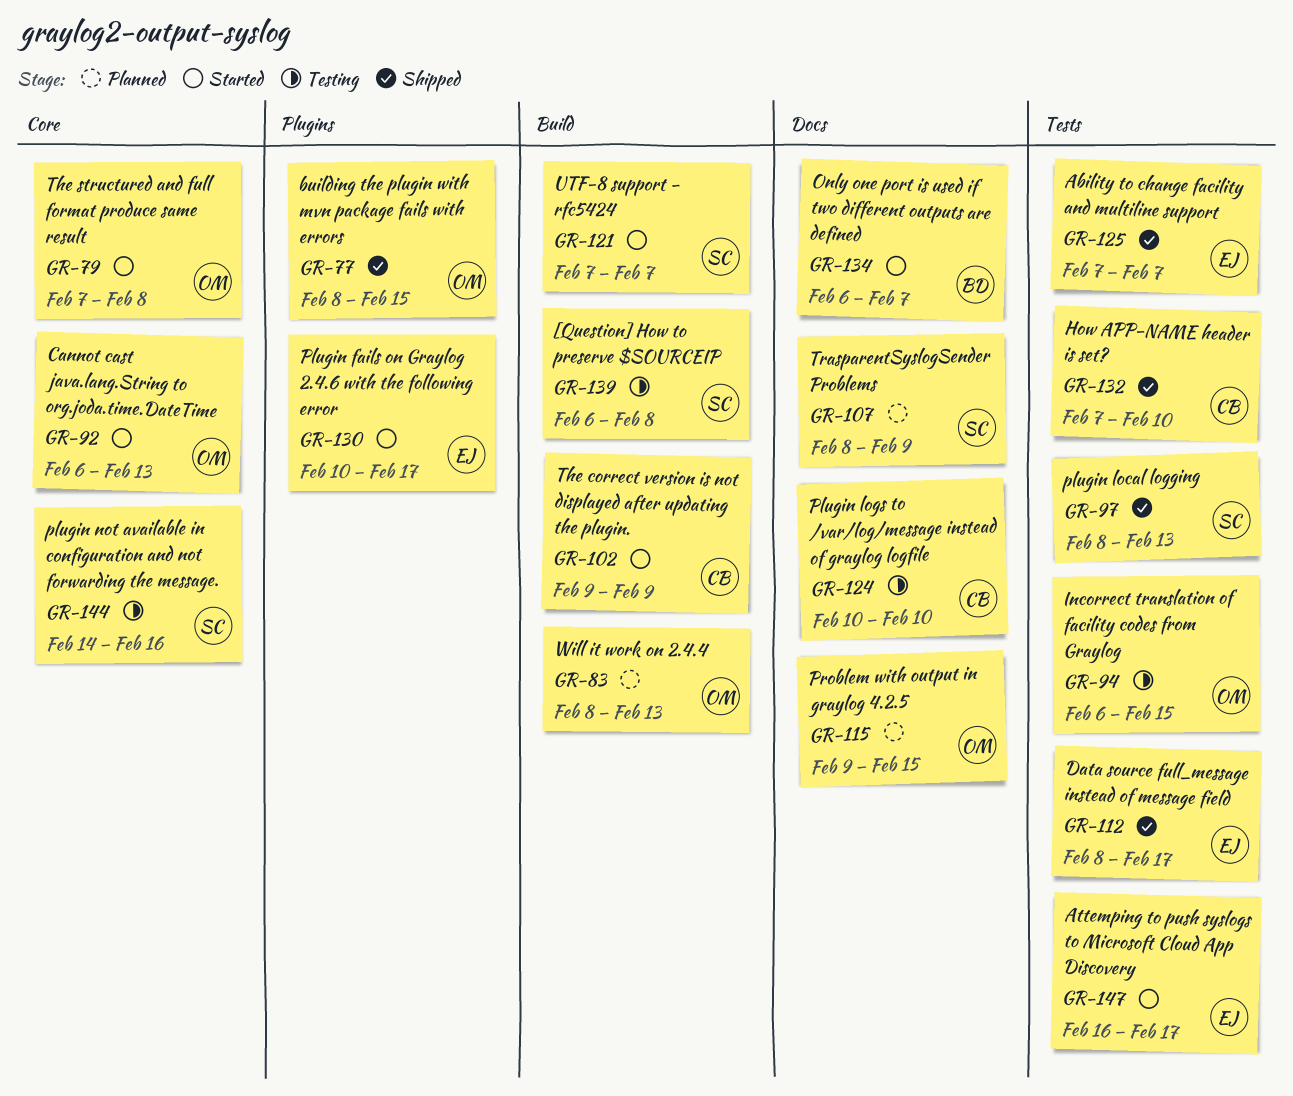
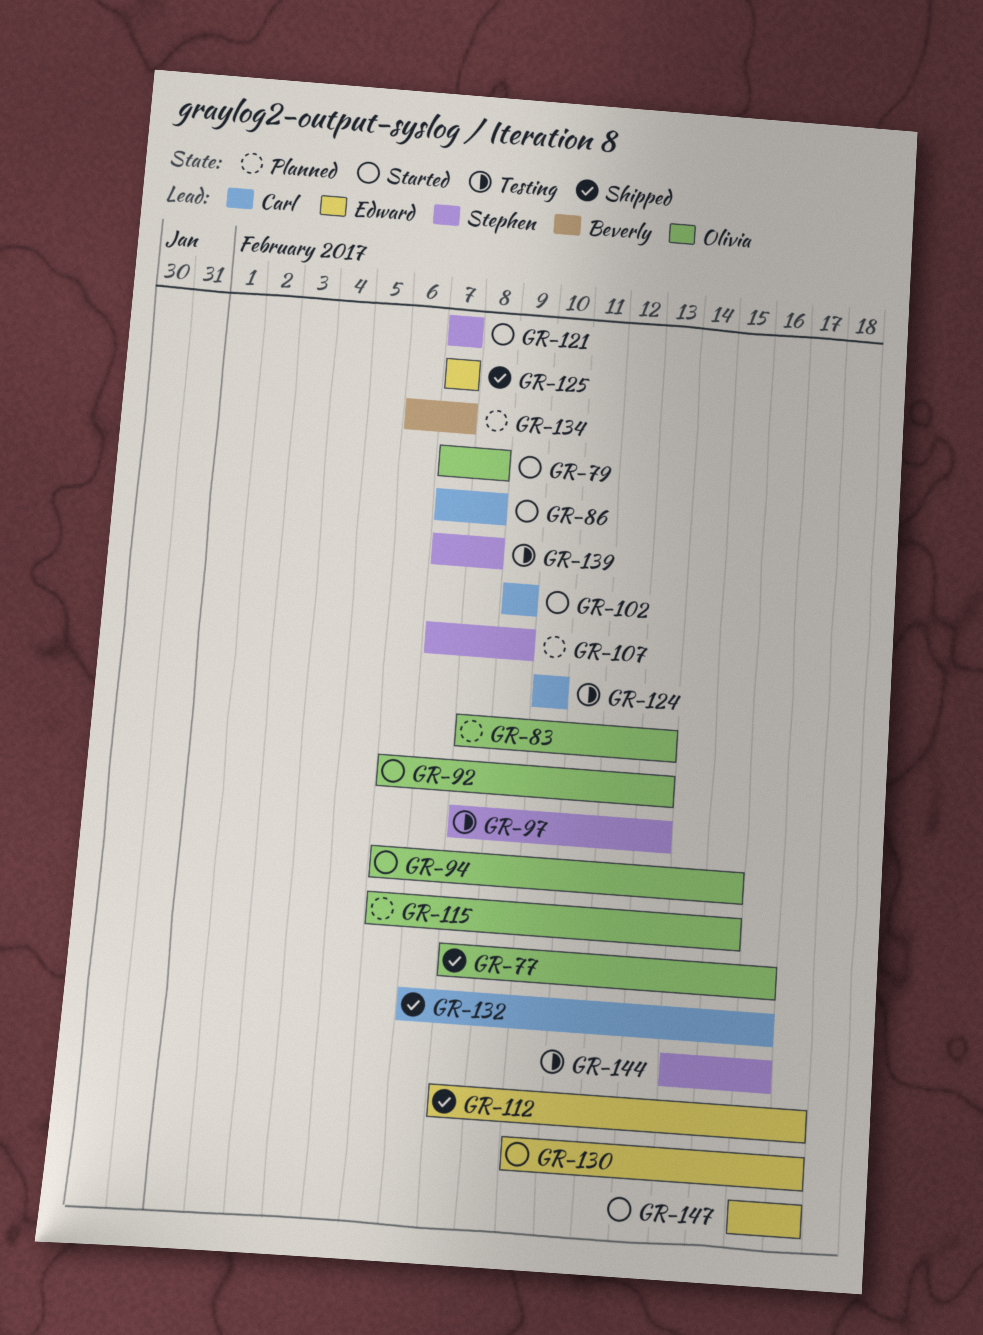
GR-77, due: Feb 15 -> Feb 16
GR-86: none -> present
GR-94, status: Testing -> Started
GR-97, status: Shipped -> Testing
GR-107, start: Feb 8 -> Feb 7
GR-115, start: Feb 9 -> Feb 6
GR-132, due: Feb 10 -> Feb 16
GR-134, status: Started -> Planned
GR-139, start: Feb 6 -> Feb 7

